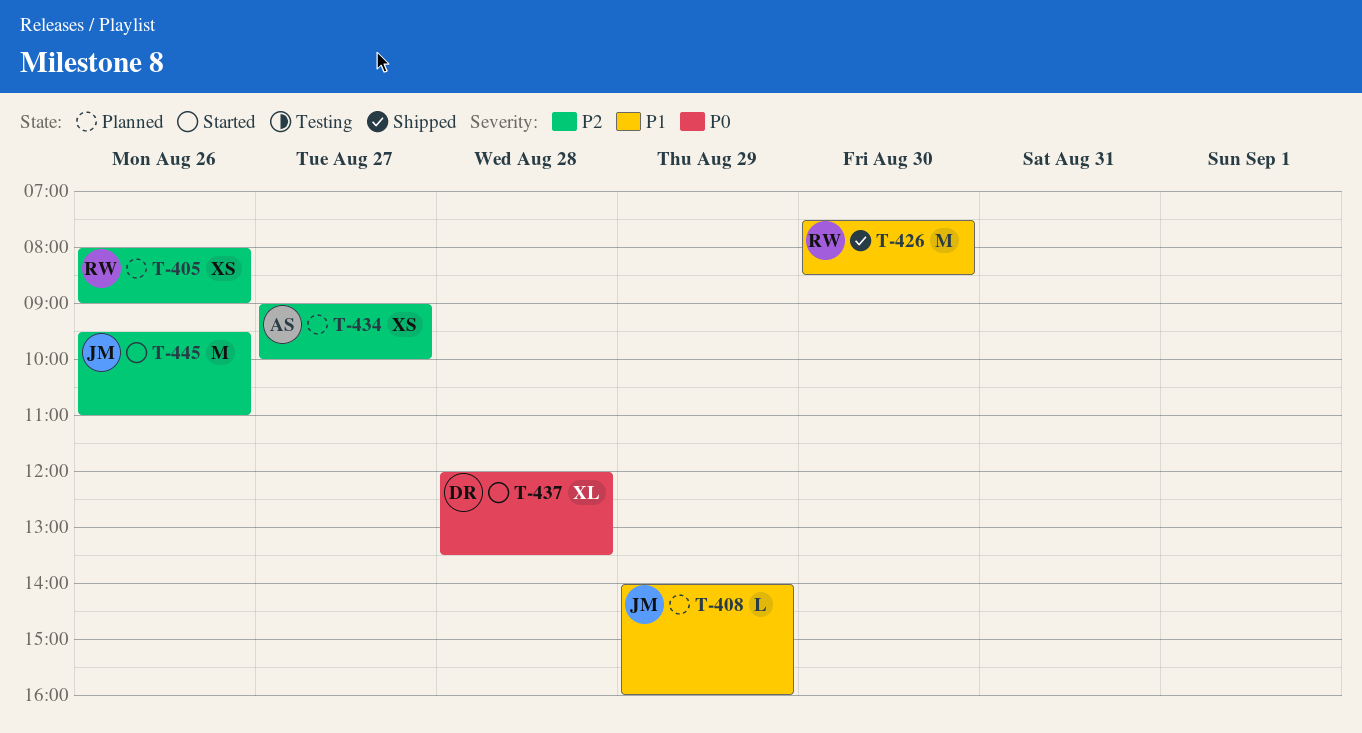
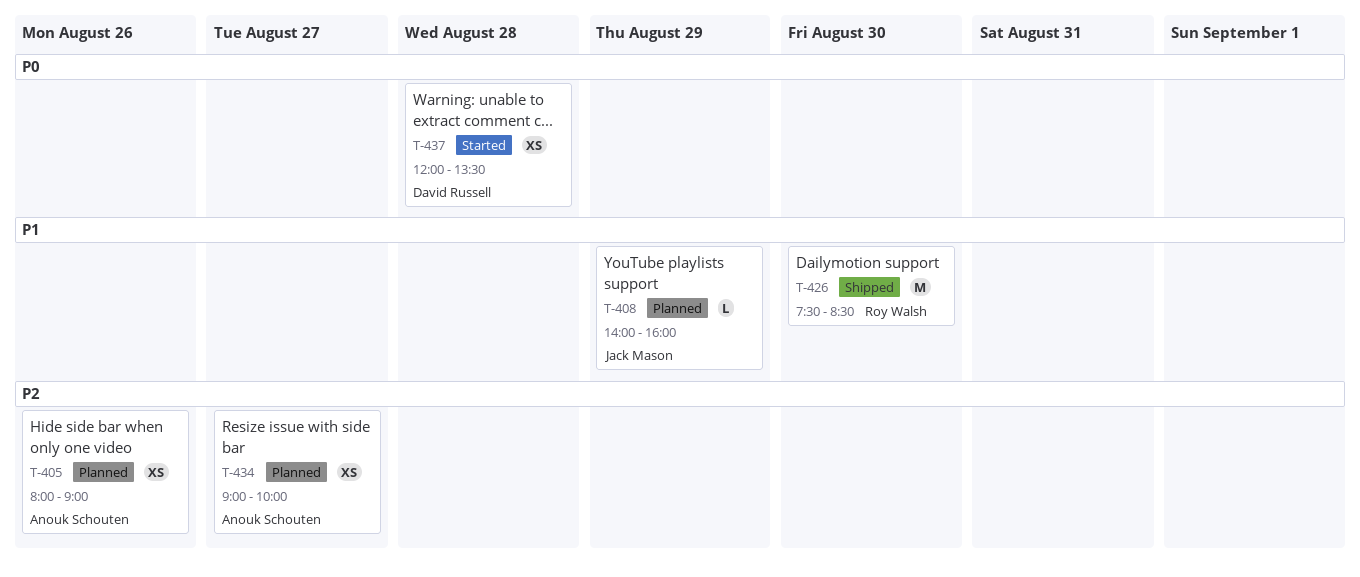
T-405, owner: Roy Walsh -> Anouk Schouten
T-437, estimate: XL -> XS
T-445: present -> none

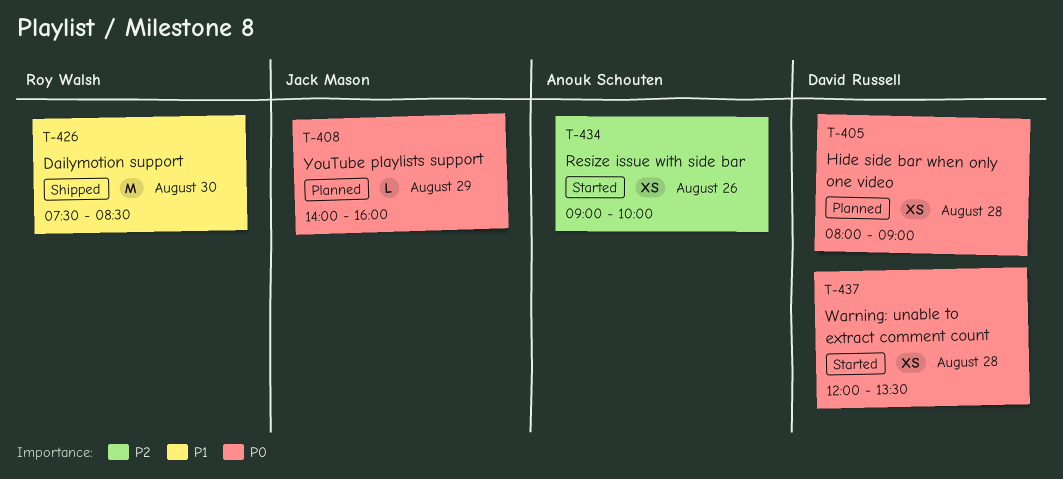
T-405, owner: Anouk Schouten -> David Russell
T-405, priority: P2 -> P0
T-405, day: Aug 26 -> Aug 28
T-408, priority: P1 -> P0
T-434, status: Planned -> Started
T-434, day: Aug 27 -> Aug 26

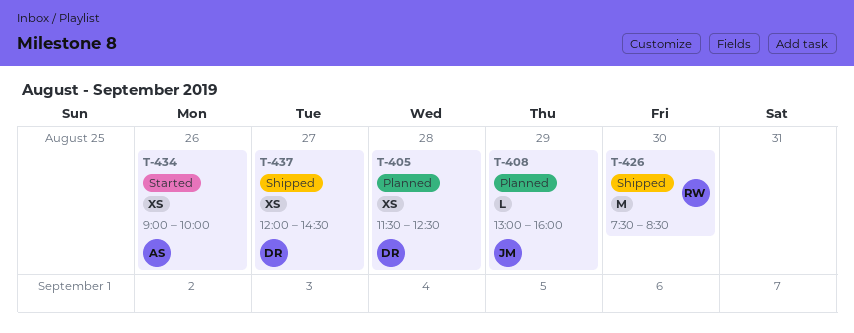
T-405, begins: 08:00 -> 11:30
T-405, ends: 09:00 -> 12:30
T-408, begins: 14:00 -> 13:00
T-437, status: Started -> Shipped
T-437, day: Aug 28 -> Aug 27
T-437, ends: 13:30 -> 14:30

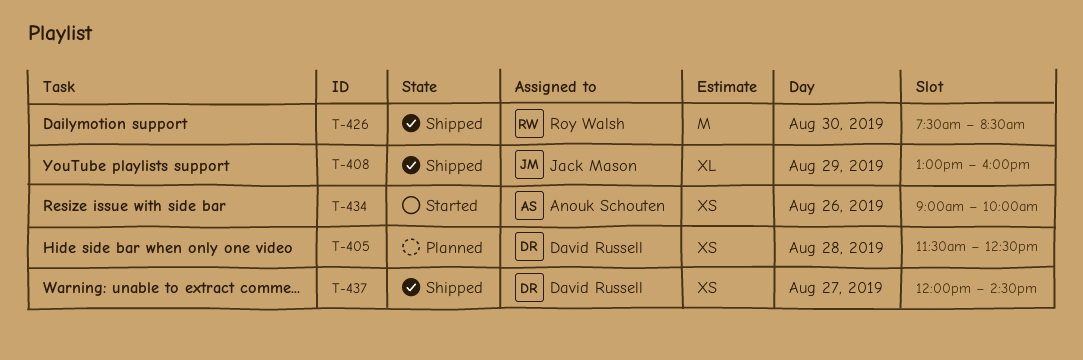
T-408, status: Planned -> Shipped
T-408, estimate: L -> XL

